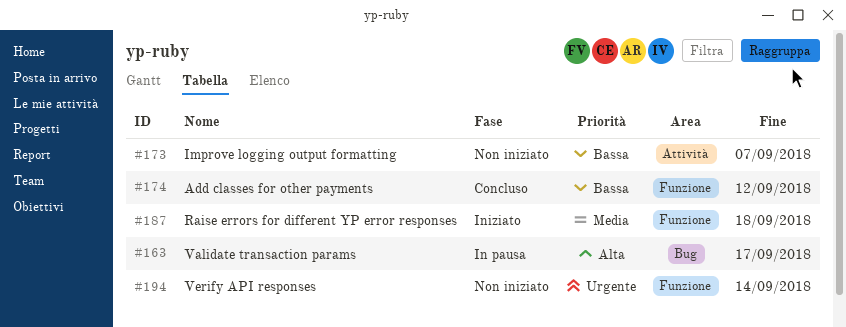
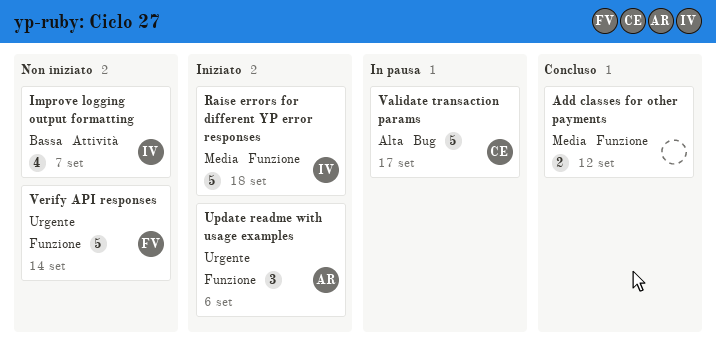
Add classes for other payments, priority: Bassa -> Media
Update readme with usage examples: none -> present

